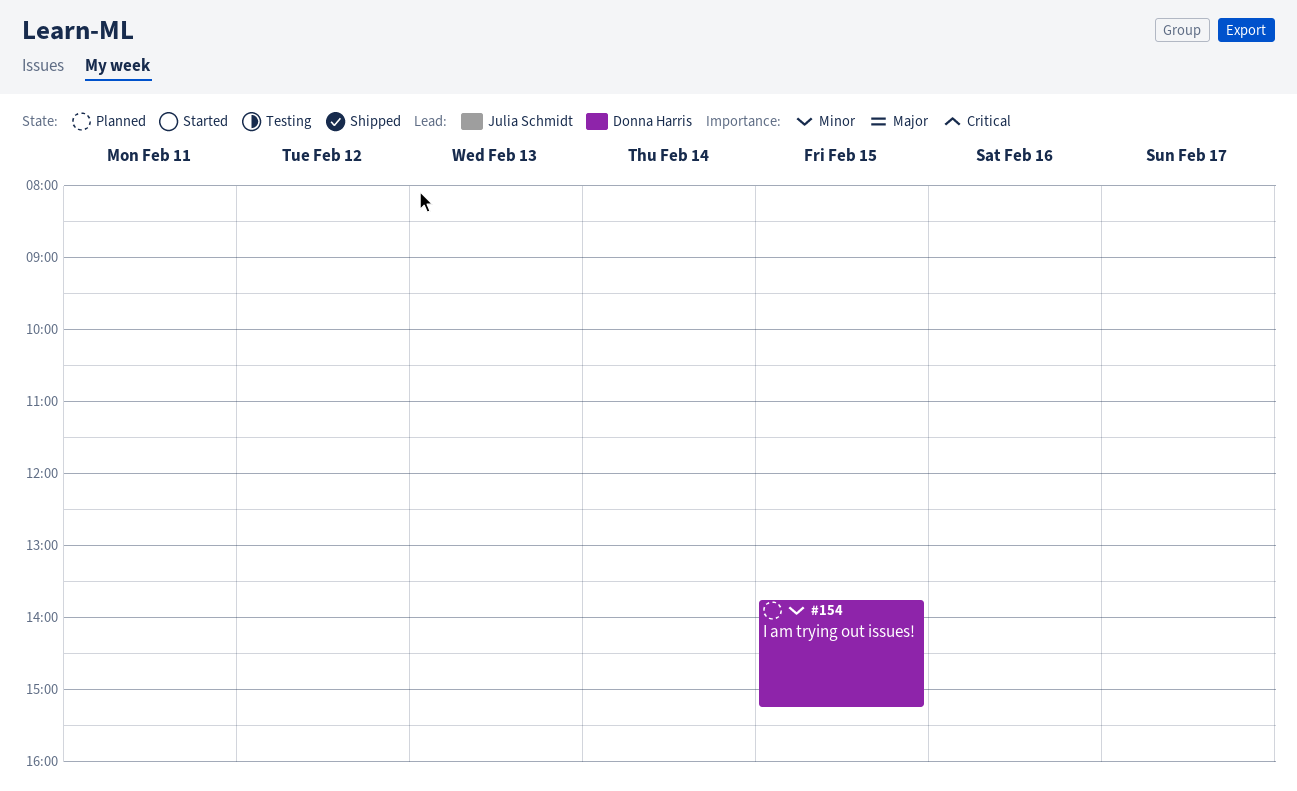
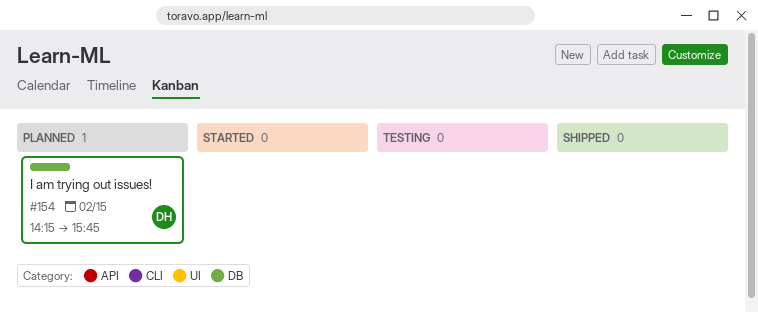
#154, begins: 13:45 -> 14:15
#154, ends: 15:15 -> 15:45

